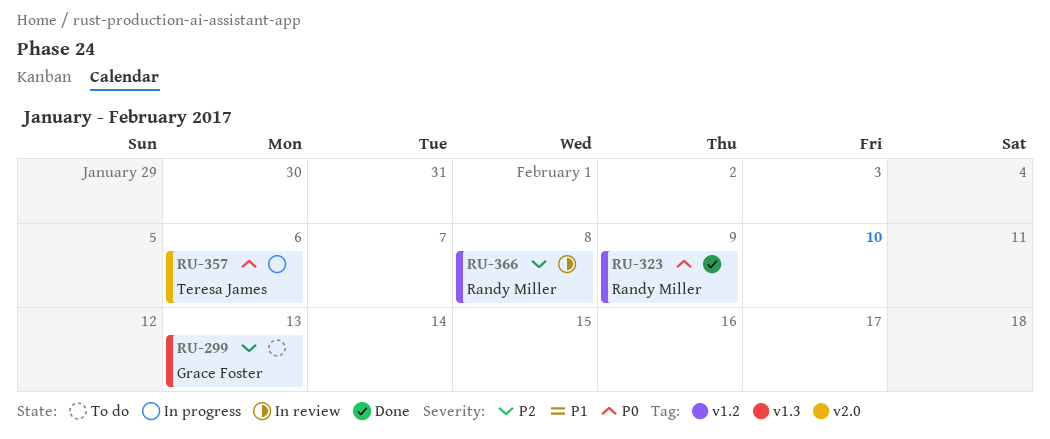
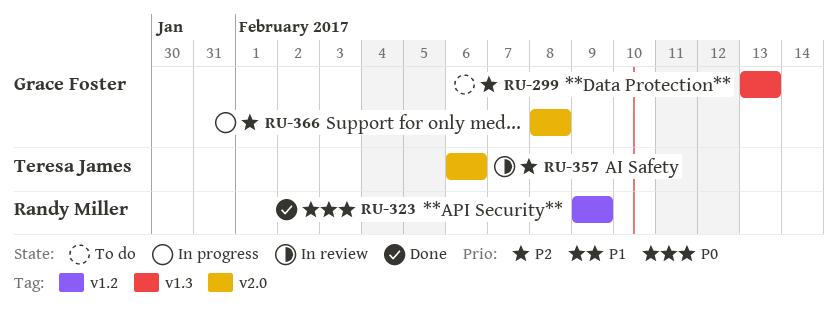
RU-357, status: In progress -> In review
RU-357, priority: P0 -> P2
RU-366, status: In review -> In progress
RU-366, owner: Randy Miller -> Grace Foster
RU-366, label: v1.2 -> v2.0

